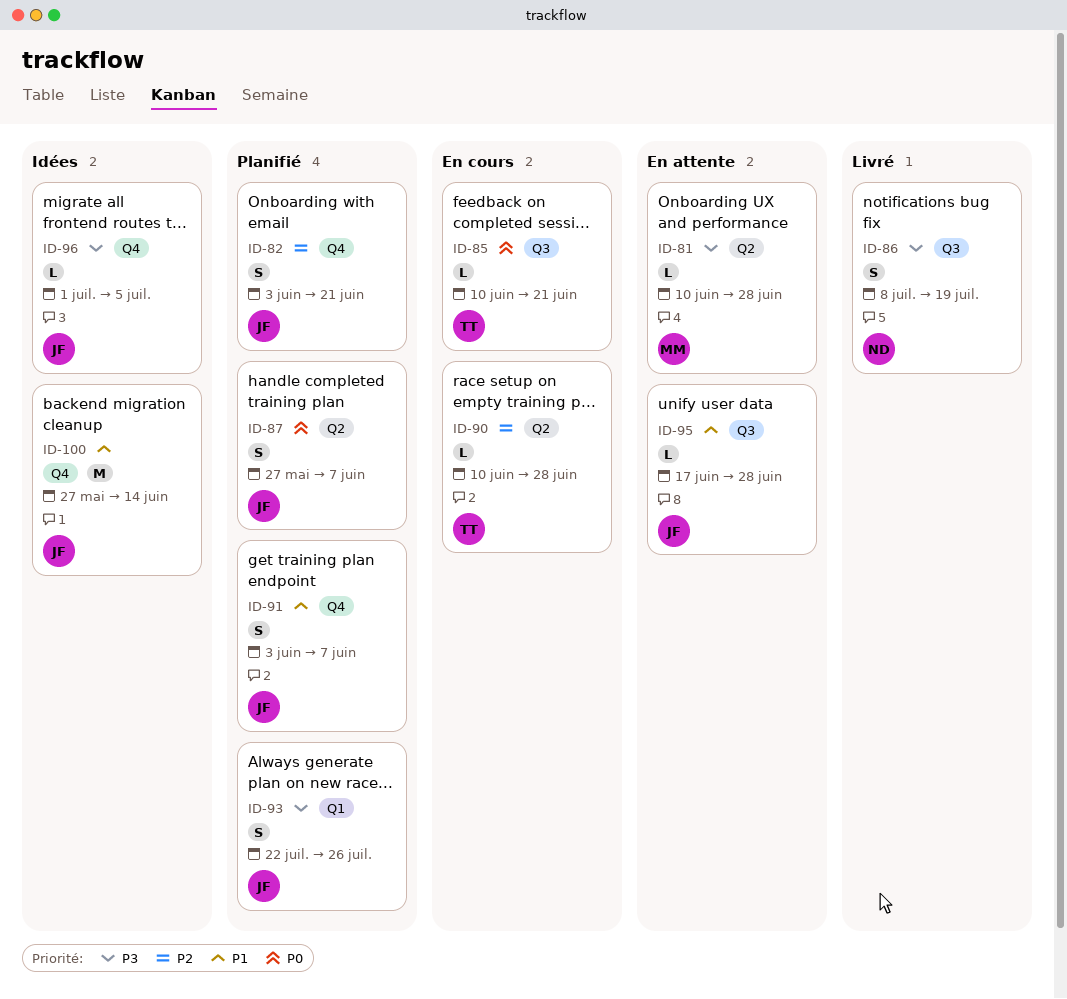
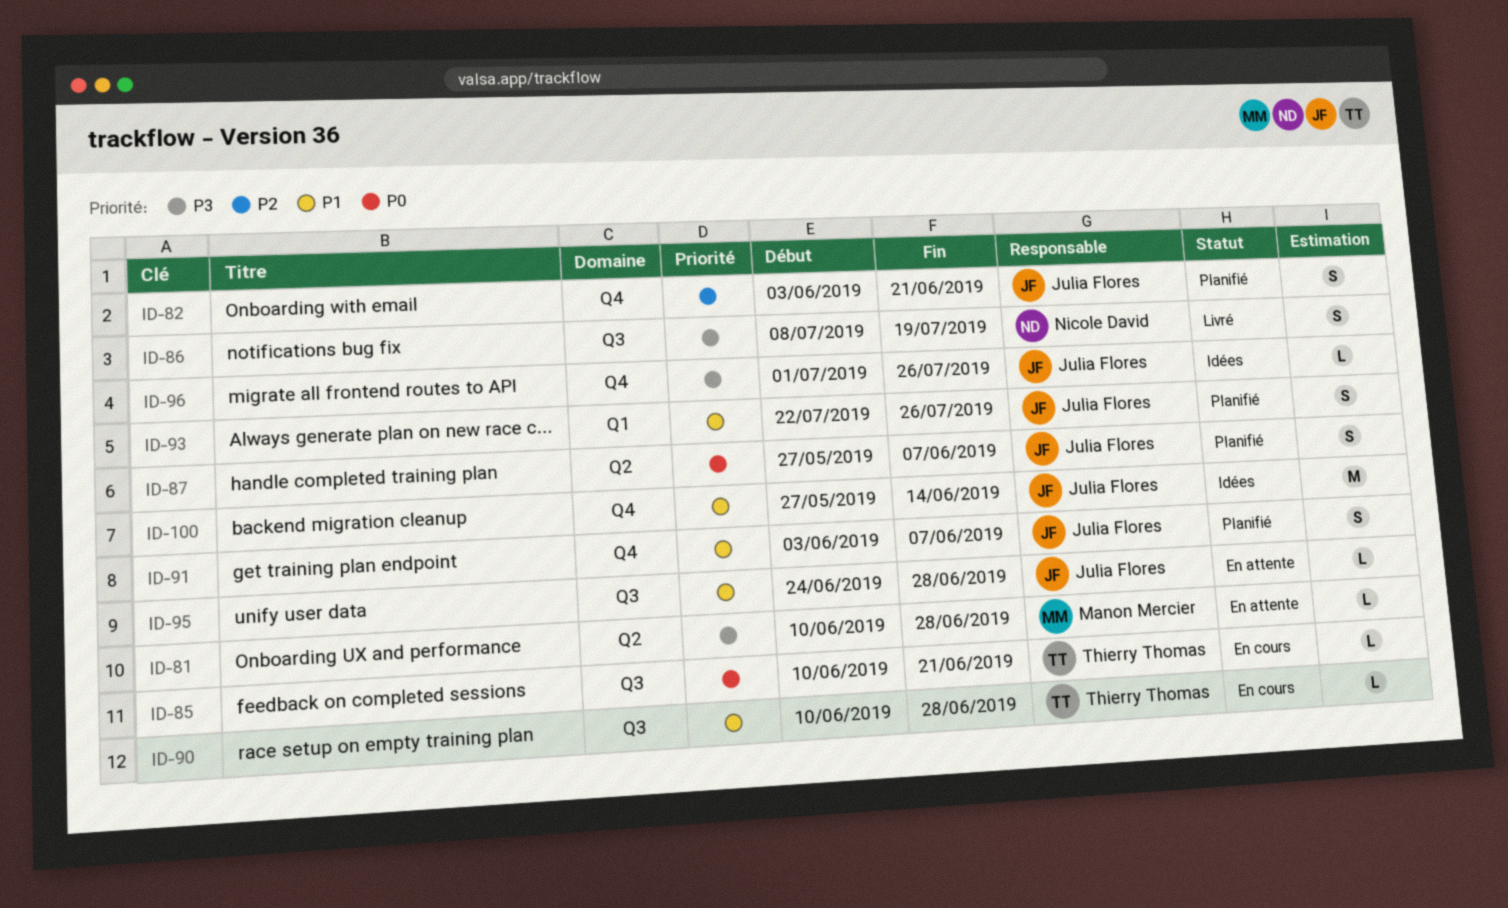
ID-90, priority: P2 -> P1
ID-90, label: Q2 -> Q3
ID-93, priority: P3 -> P1
ID-95, start: Jun 17 -> Jun 24
ID-96, due: Jul 5 -> Jul 26

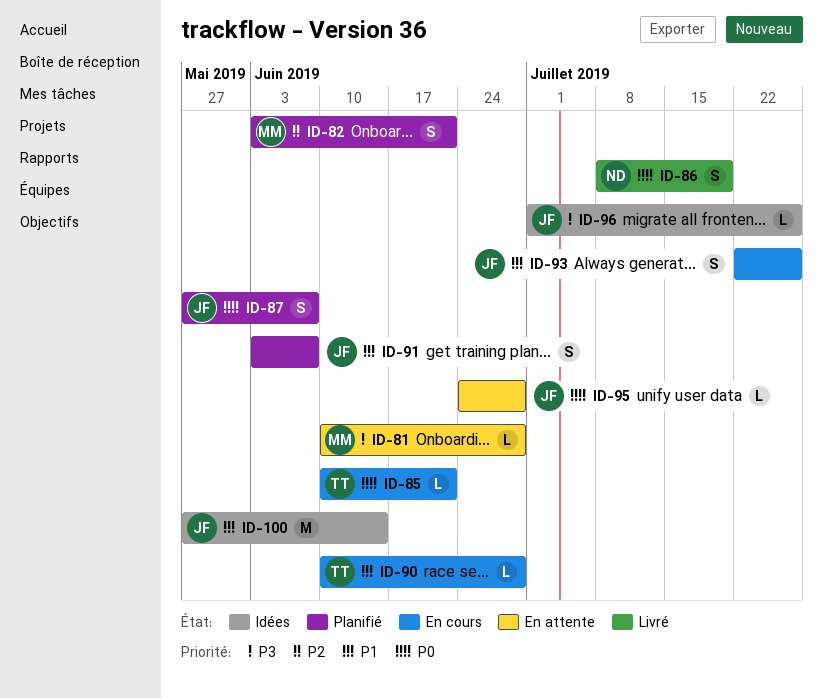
ID-82, owner: Julia Flores -> Manon Mercier
ID-86, priority: P3 -> P0
ID-93, status: Planifié -> En cours
ID-95, priority: P1 -> P0

